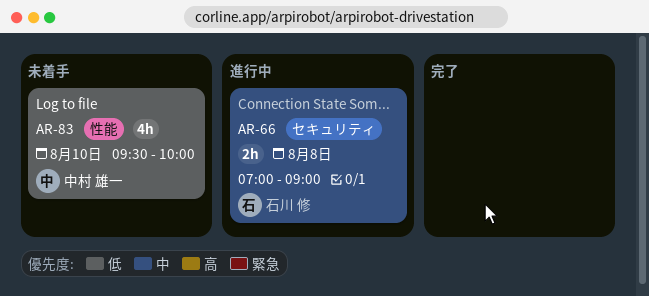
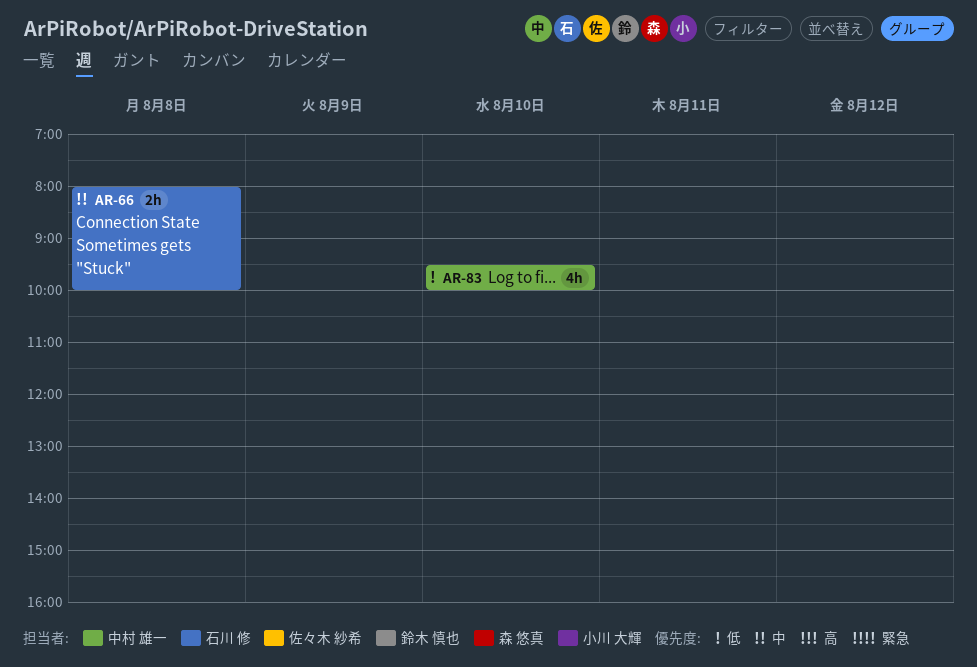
AR-66, begins: 07:00 -> 08:00
AR-66, ends: 09:00 -> 10:00

